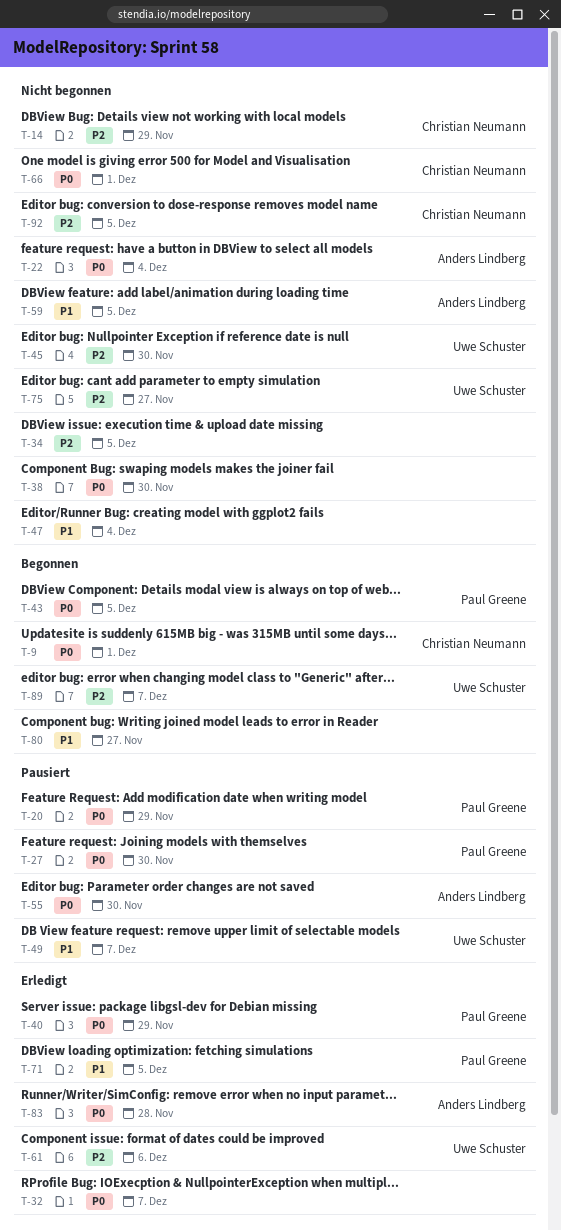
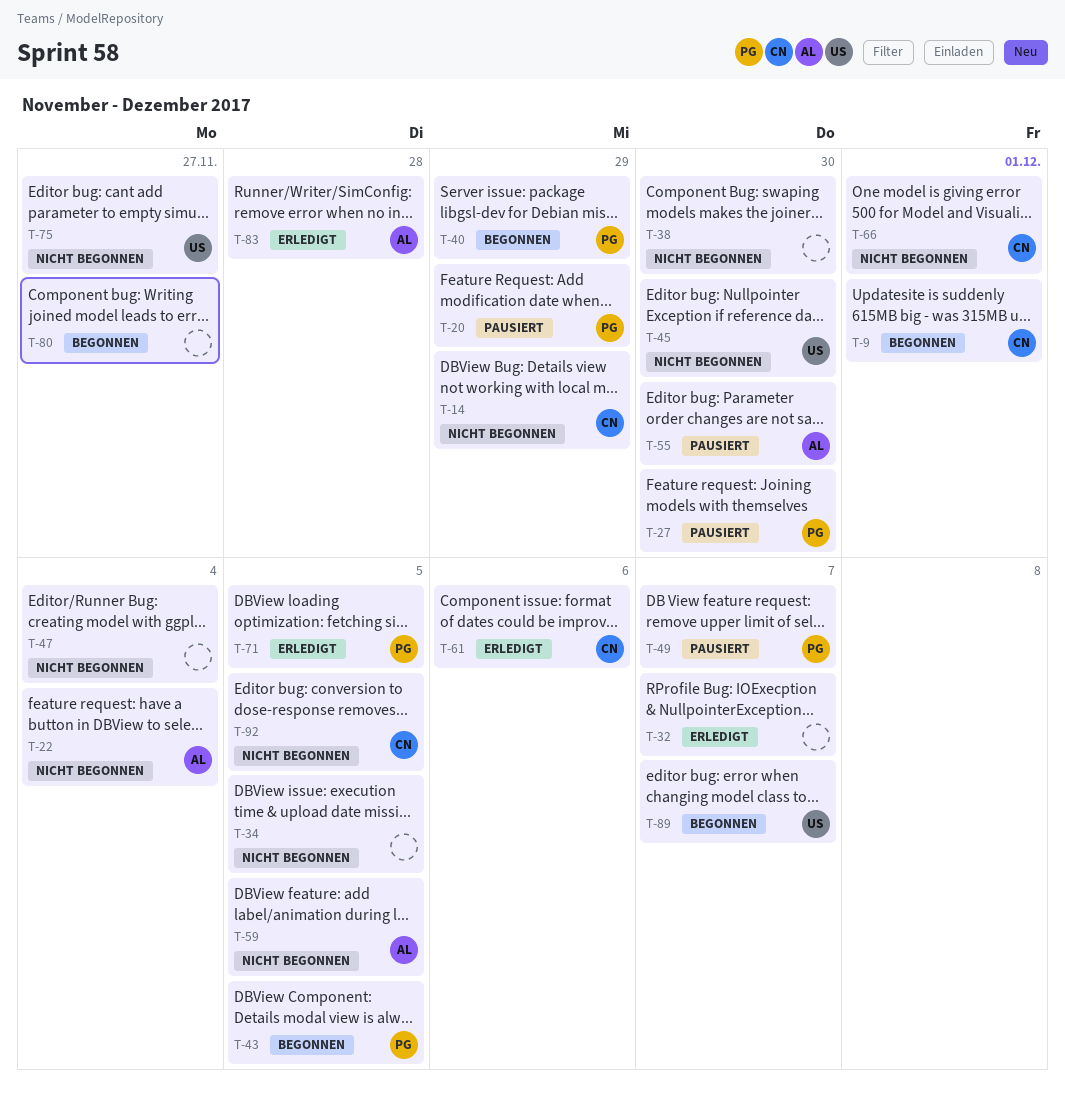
T-40, status: Erledigt -> Begonnen
T-49, owner: Uwe Schuster -> Paul Greene
T-61, owner: Uwe Schuster -> Christian Neumann

